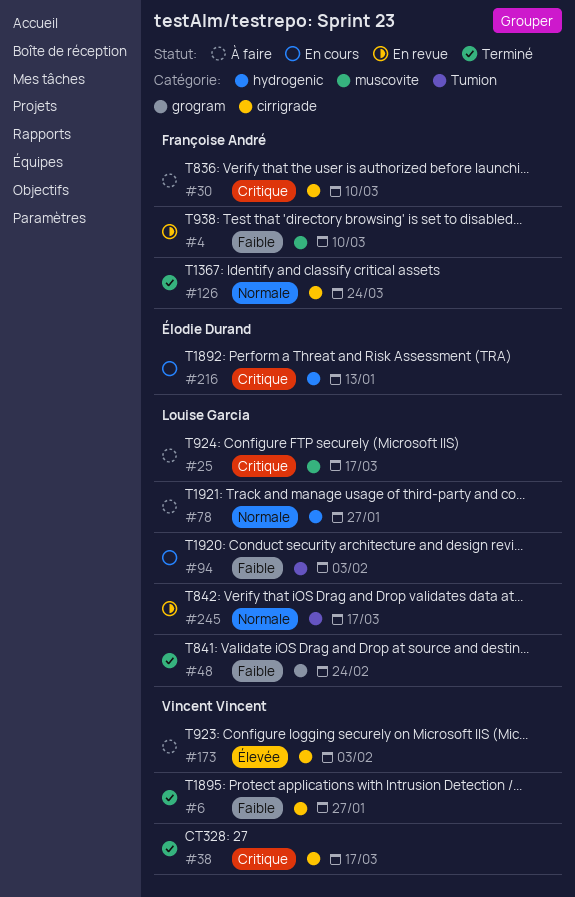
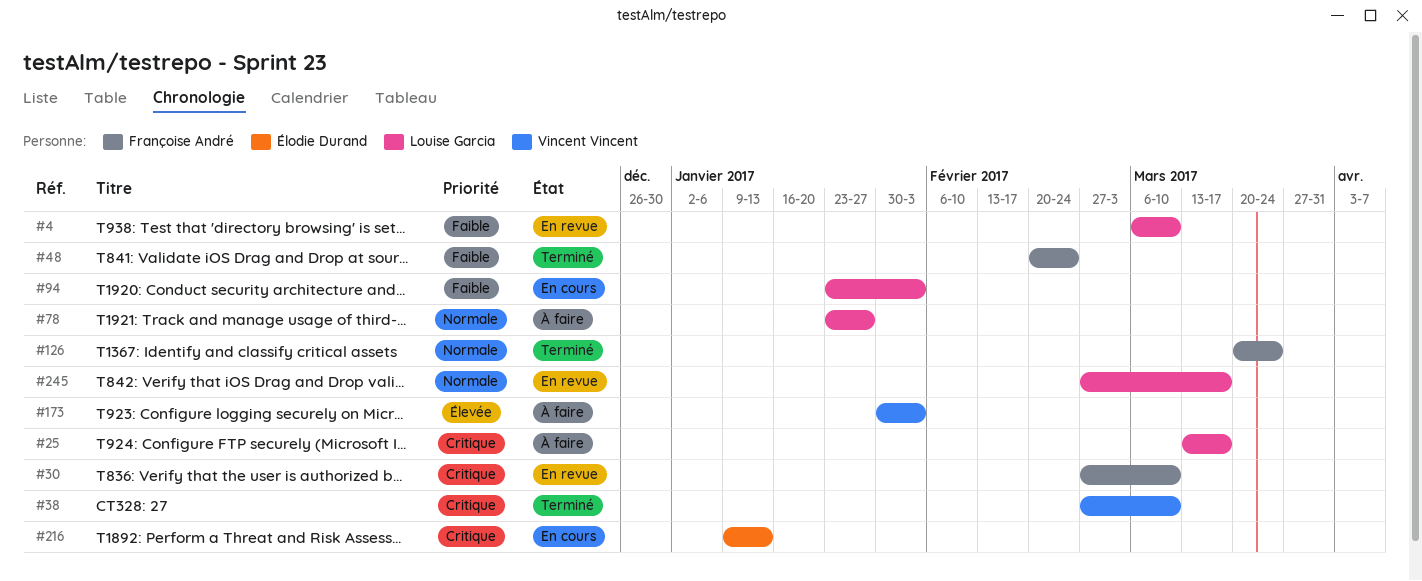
#4, owner: Françoise André -> Louise Garcia
#6: present -> none
#30, status: À faire -> En revue
#38, due: Mar 17 -> Mar 10
#48, owner: Louise Garcia -> Françoise André

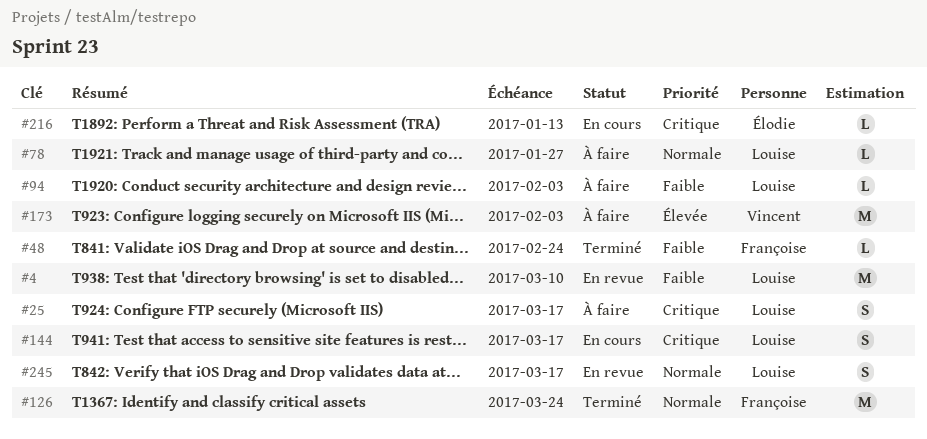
#30: present -> none
#38: present -> none
#94, status: En cours -> À faire
#144: none -> present

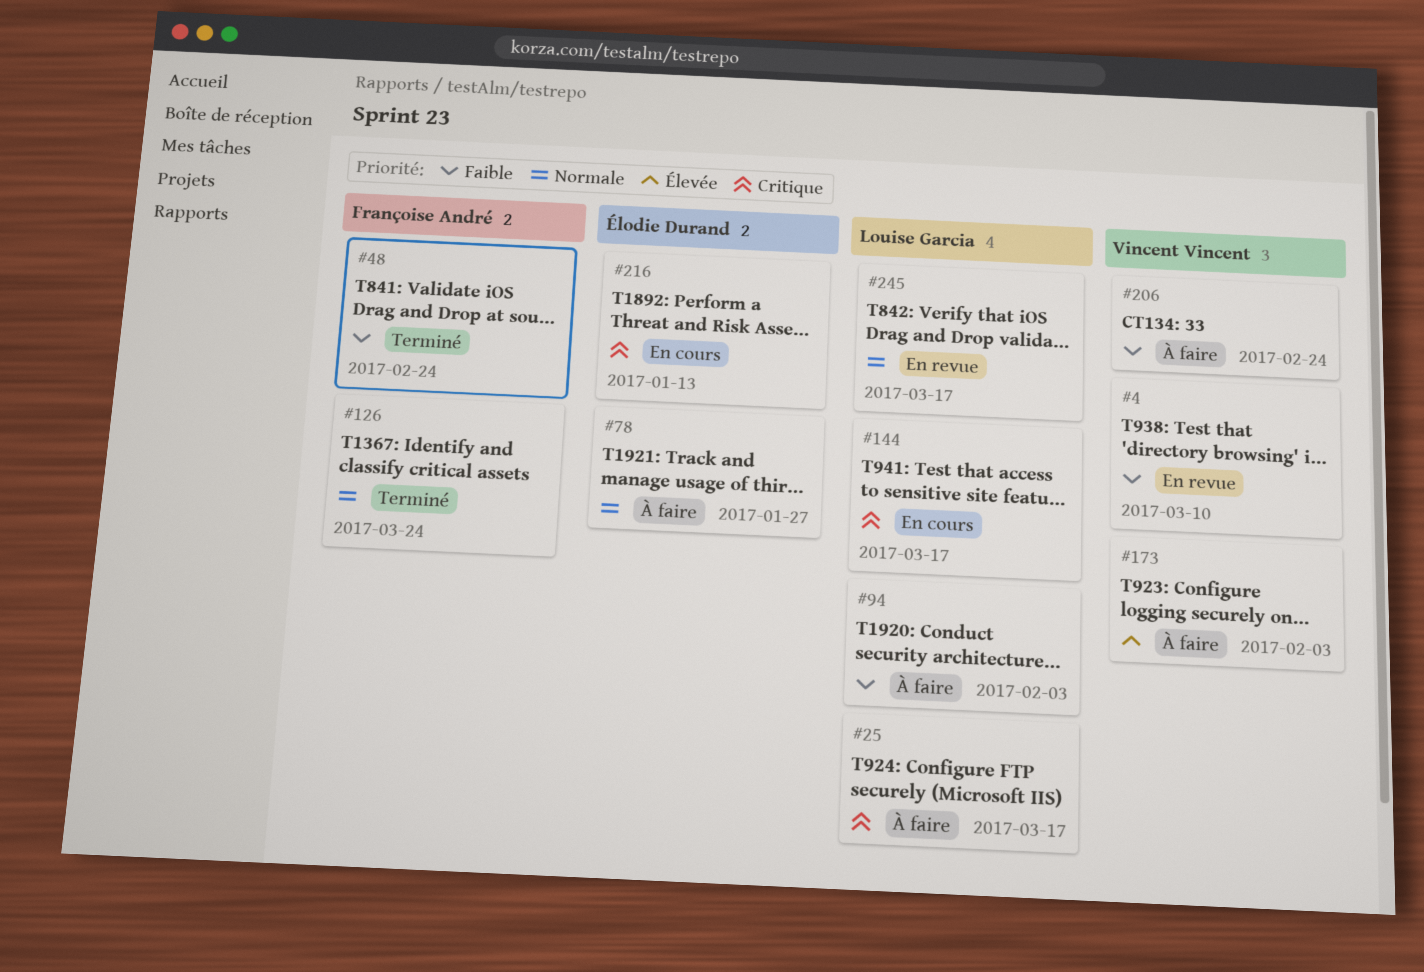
#4, owner: Louise Garcia -> Vincent Vincent
#78, owner: Louise Garcia -> Élodie Durand
#206: none -> present

